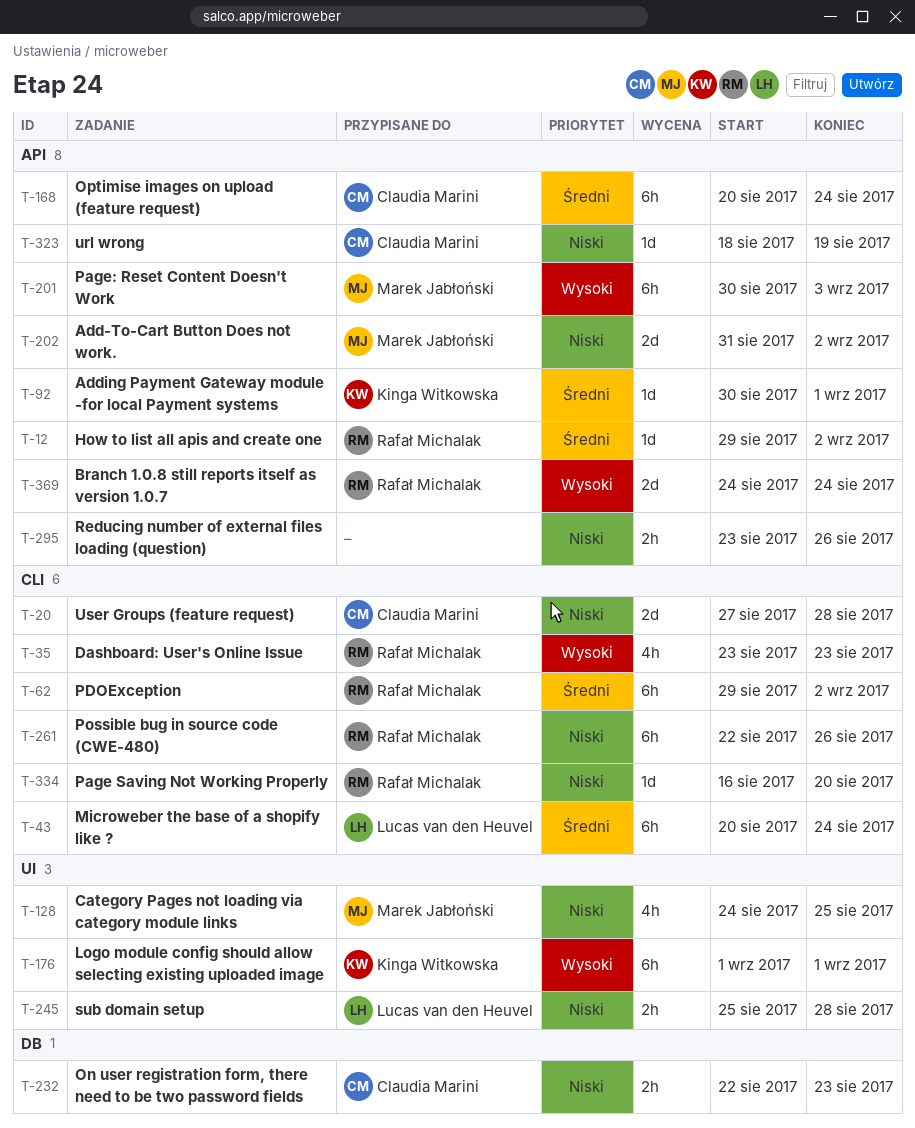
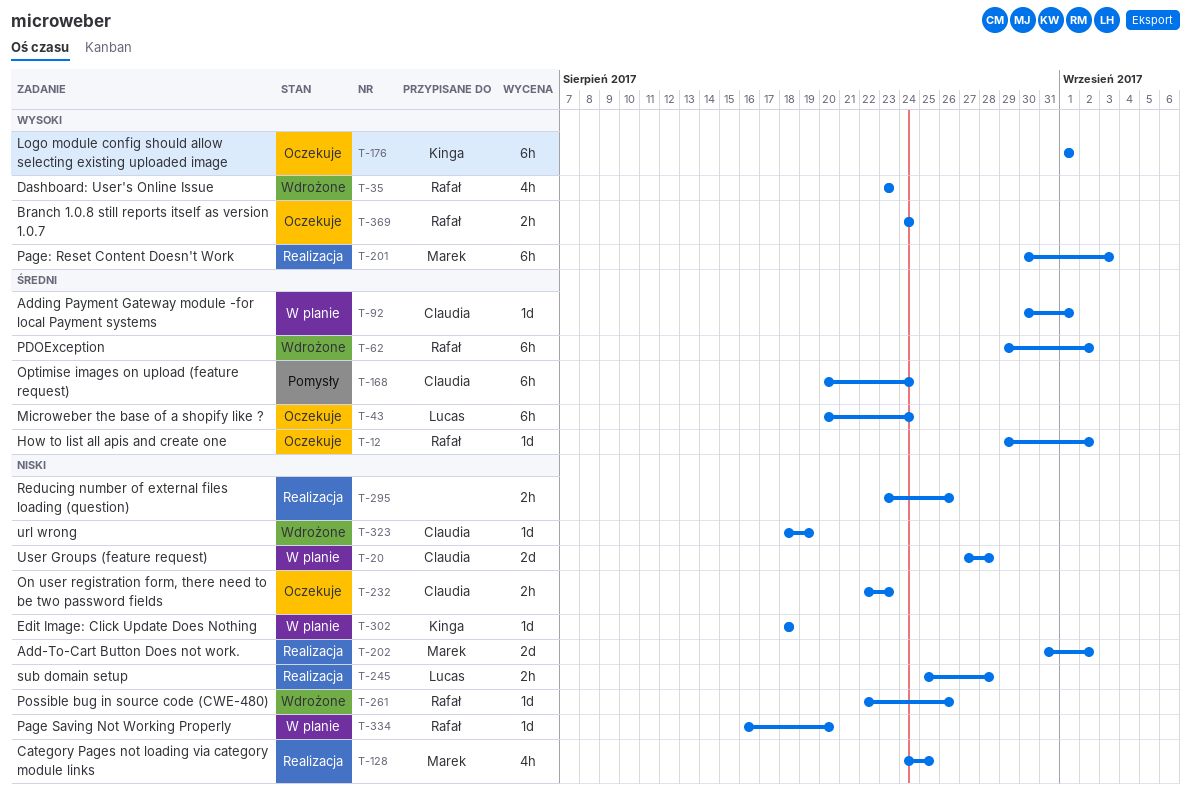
T-92, owner: Kinga Witkowska -> Claudia Marini
T-261, estimate: 6h -> 1d
T-302: none -> present
T-369, estimate: 2d -> 2h

